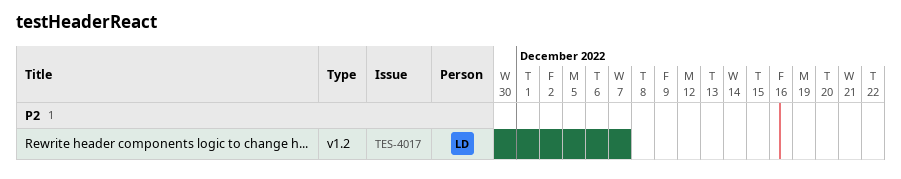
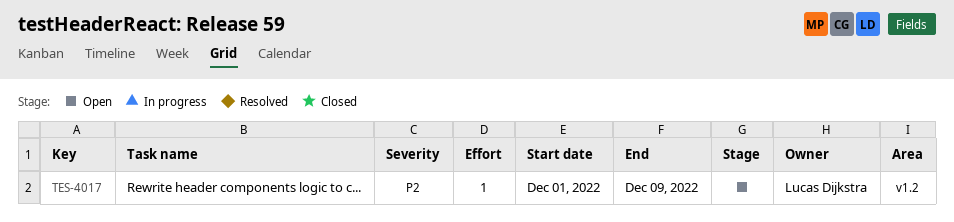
TES-4017, start: Nov 30 -> Dec 1
TES-4017, due: Dec 7 -> Dec 9

